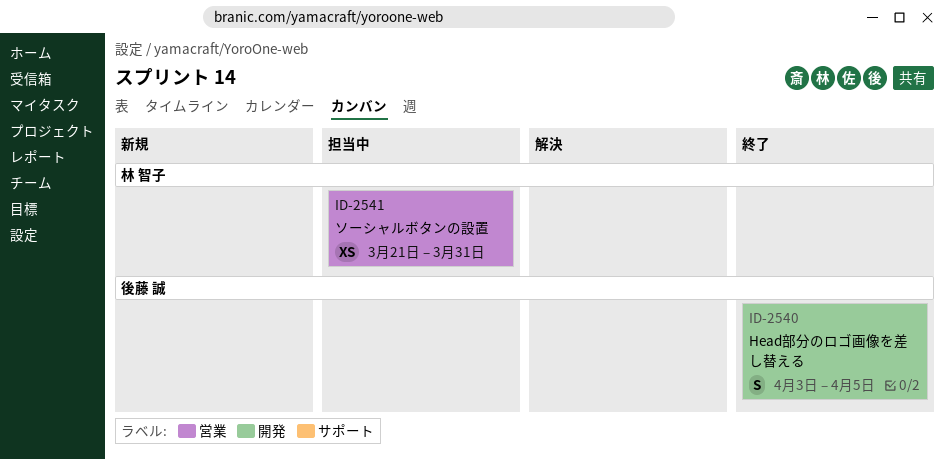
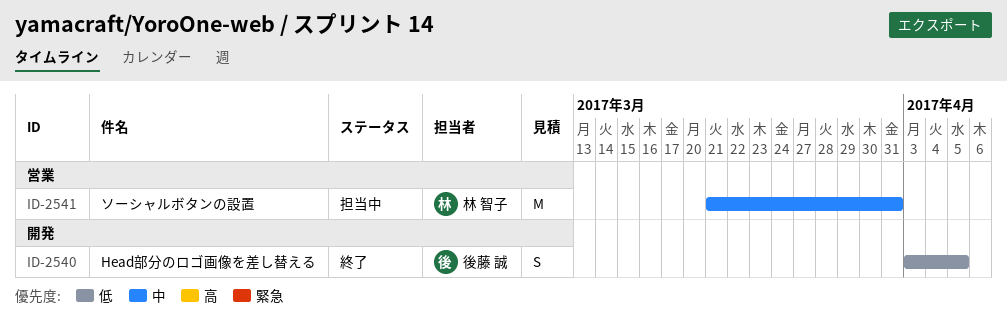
ID-2541, estimate: XS -> M

